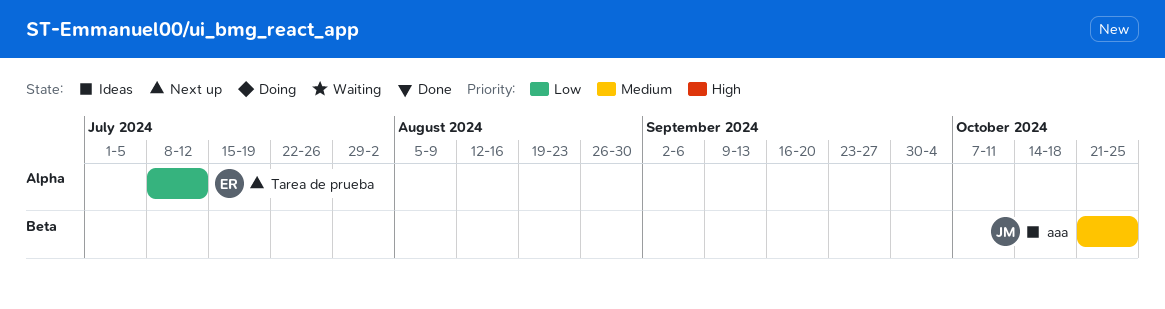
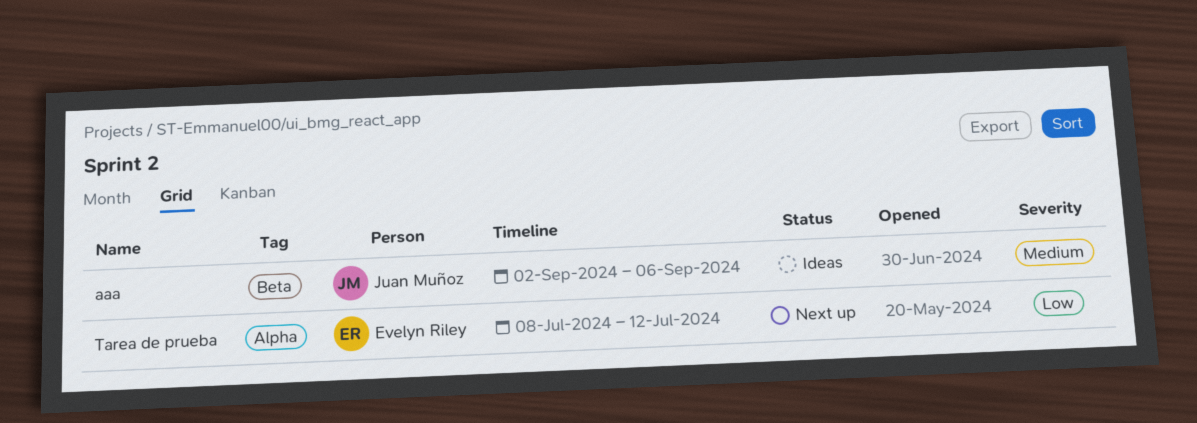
aaa, start: Oct 21 -> Sep 2
aaa, due: Oct 25 -> Sep 6

